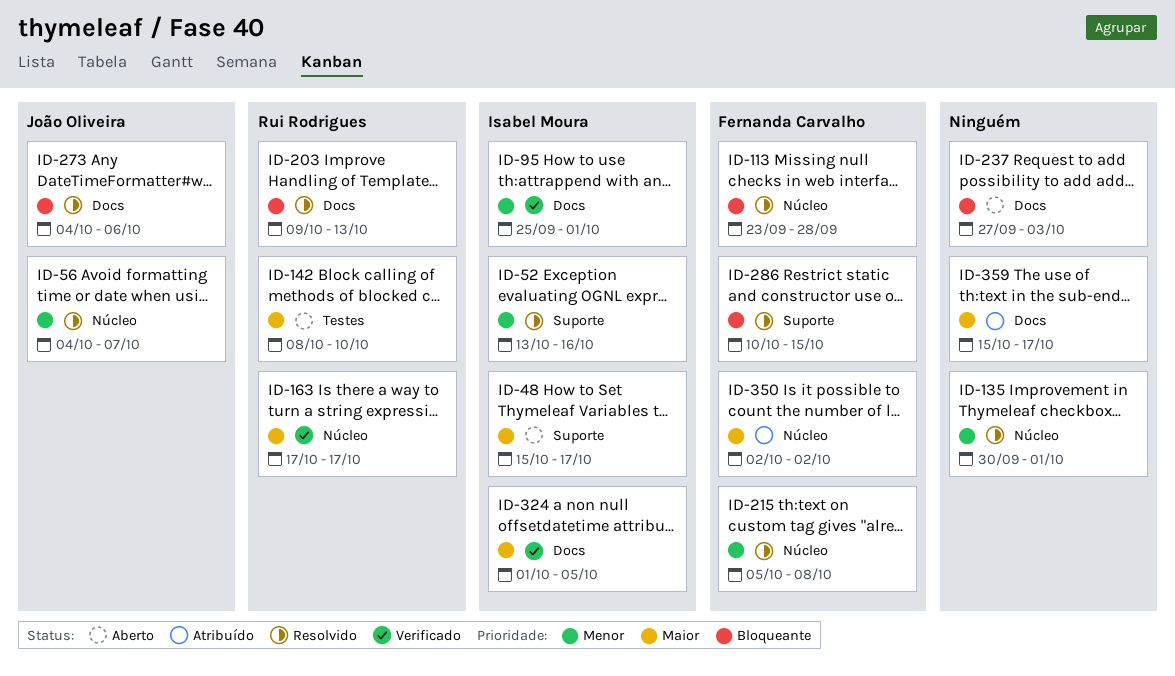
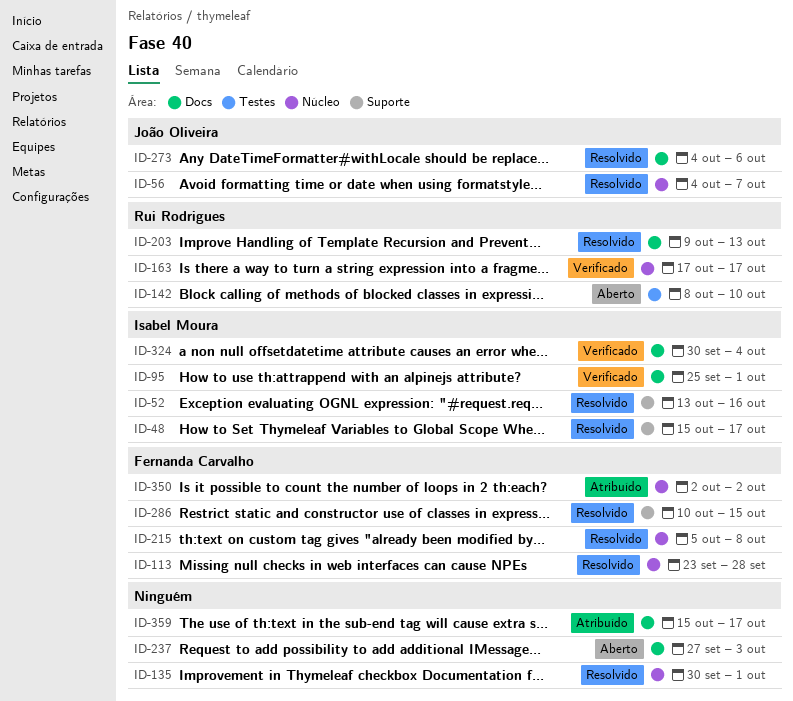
ID-48, status: Aberto -> Resolvido
ID-324, start: Oct 1 -> Sep 30
ID-324, due: Oct 5 -> Oct 4

